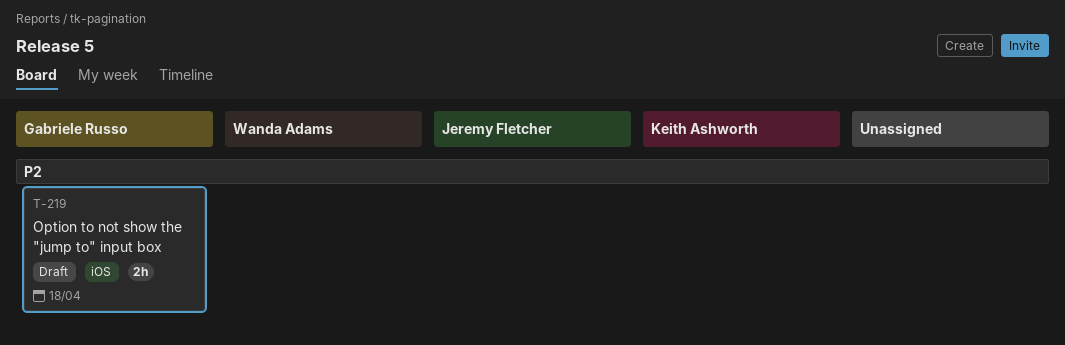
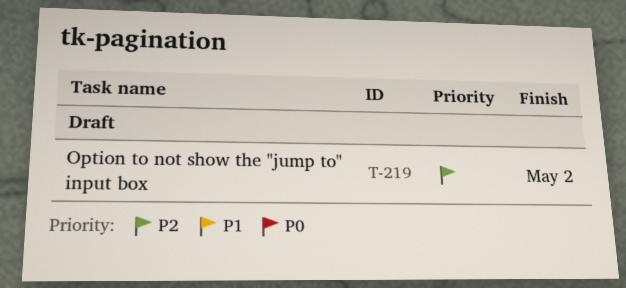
T-219, due: Apr 18 -> May 2

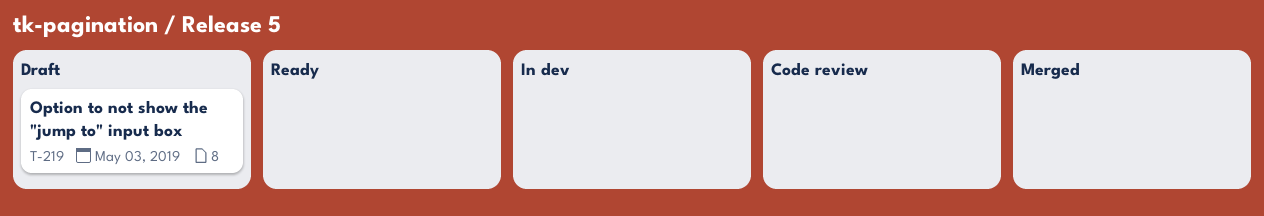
T-219, due: May 2 -> May 3

